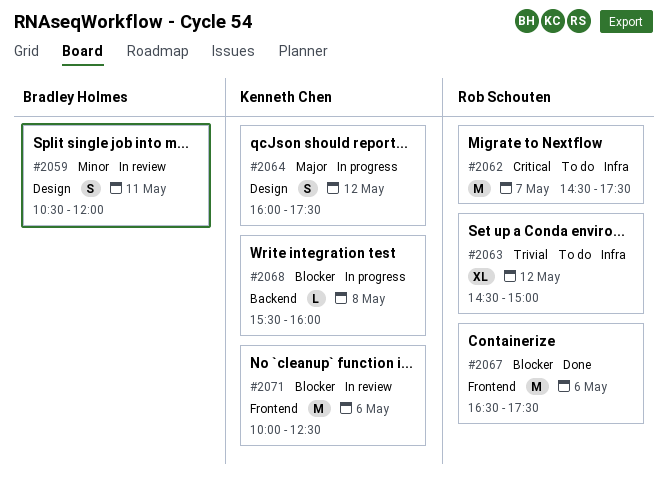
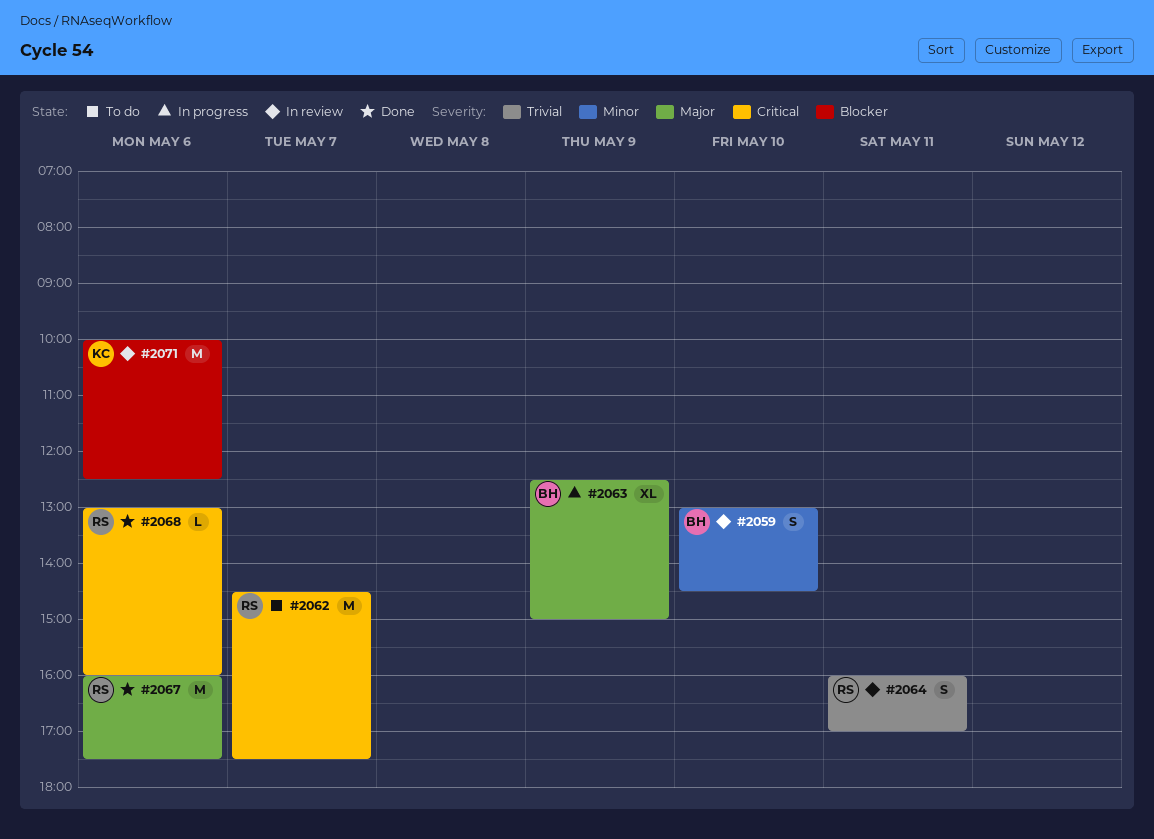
#2059, day: May 11 -> May 10
#2059, begins: 10:30 -> 13:00
#2059, ends: 12:00 -> 14:30
#2063, status: To do -> In progress
#2063, owner: Rob Schouten -> Bradley Holmes
#2063, priority: Trivial -> Major
#2063, day: May 12 -> May 9
#2063, begins: 14:30 -> 12:30
#2064, status: In progress -> In review
#2064, owner: Kenneth Chen -> Rob Schouten
#2064, priority: Major -> Trivial
#2064, day: May 12 -> May 11
#2064, ends: 17:30 -> 17:00
#2067, priority: Blocker -> Major
#2067, begins: 16:30 -> 16:00
#2068, status: In progress -> Done
#2068, owner: Kenneth Chen -> Rob Schouten
#2068, priority: Blocker -> Critical
#2068, day: May 8 -> May 6
#2068, begins: 15:30 -> 13:00

